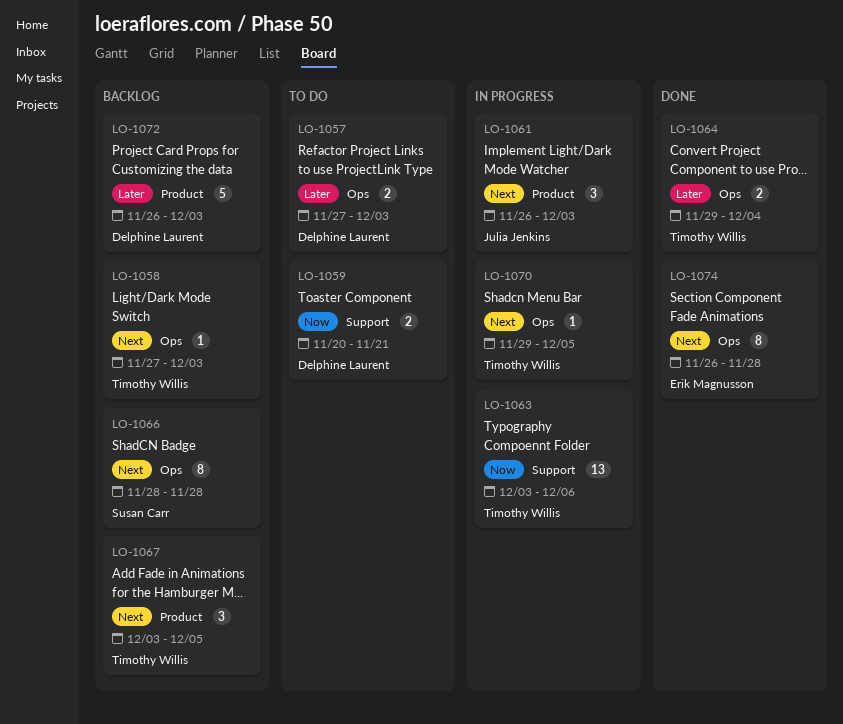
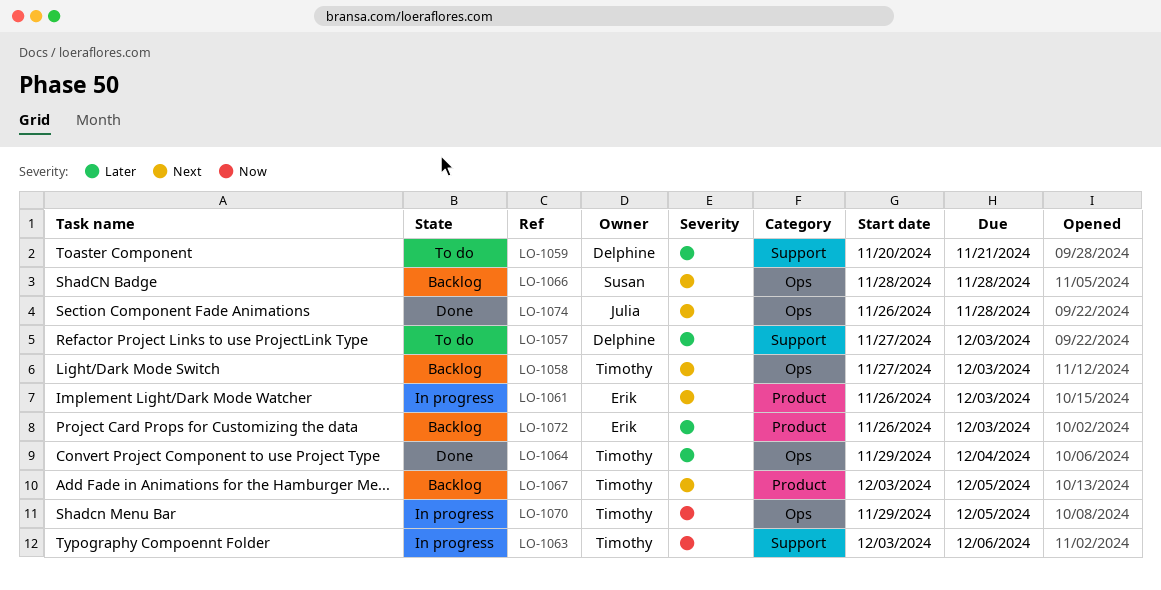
LO-1057, label: Ops -> Support
LO-1059, priority: Now -> Later
LO-1061, owner: Julia Jenkins -> Erik Magnusson
LO-1070, priority: Next -> Now
LO-1072, owner: Delphine Laurent -> Erik Magnusson
LO-1074, owner: Erik Magnusson -> Julia Jenkins

